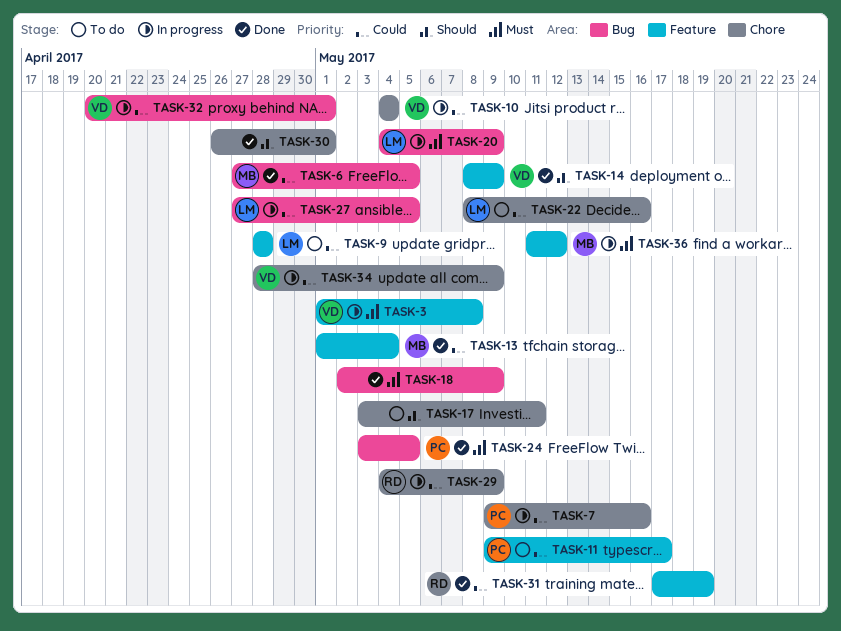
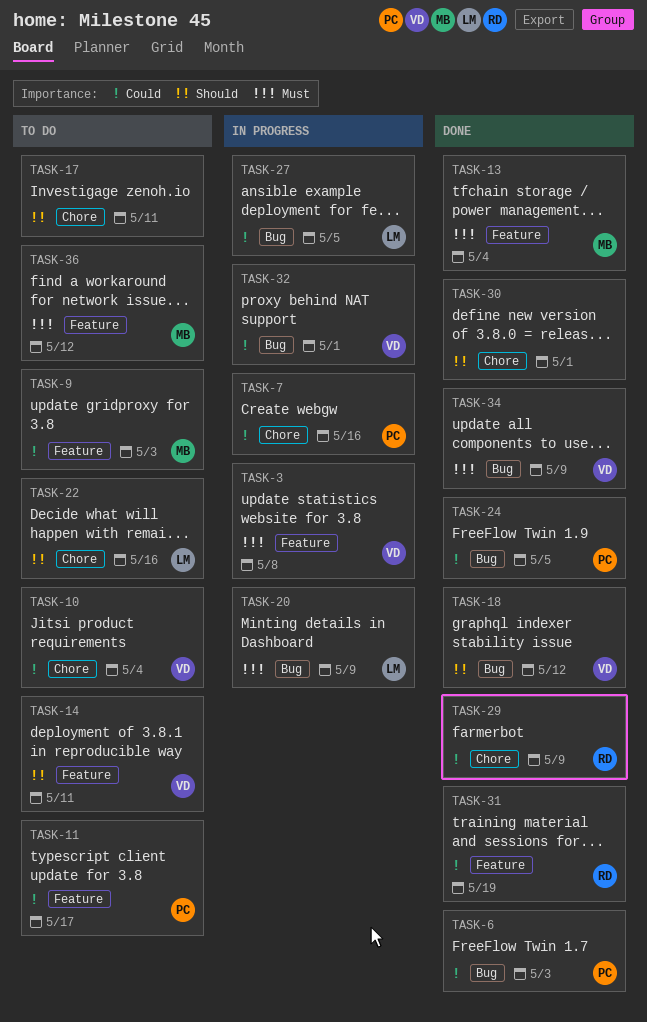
TASK-6, owner: MB -> PC
TASK-6, due: May 5 -> May 3
TASK-9, owner: LM -> MB
TASK-9, due: Apr 28 -> May 3
TASK-10, status: In progress -> To do
TASK-13, priority: Could -> Must
TASK-14, status: Done -> To do
TASK-14, due: May 9 -> May 11
TASK-18, owner: none -> VD
TASK-18, priority: Must -> Should
TASK-18, due: May 9 -> May 12
TASK-22, priority: Could -> Should
TASK-24, priority: Must -> Could
TASK-29, status: In progress -> Done
TASK-34, status: In progress -> Done
TASK-34, priority: Could -> Must
TASK-34, label: Chore -> Bug
TASK-36, status: In progress -> To do

